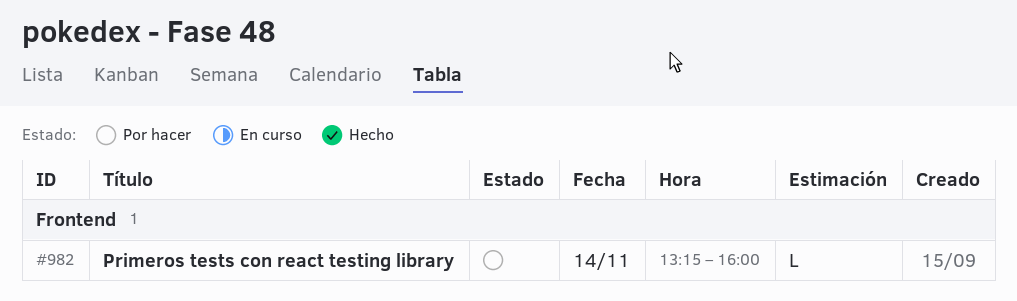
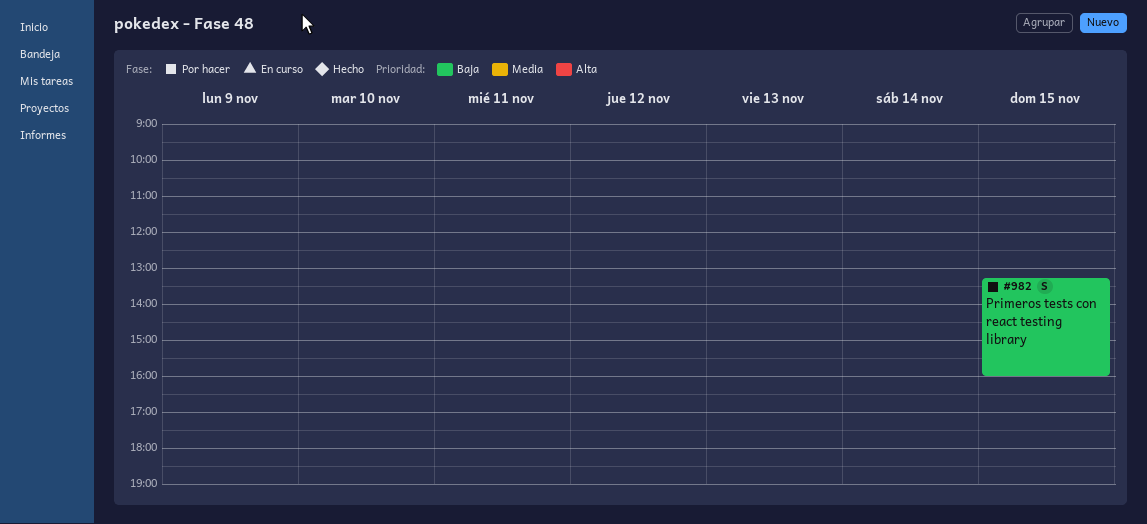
#982, estimate: L -> S
#982, day: Nov 14 -> Nov 15

